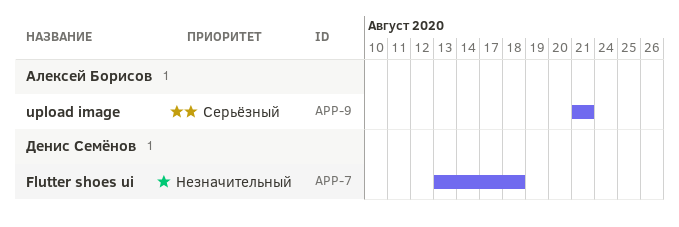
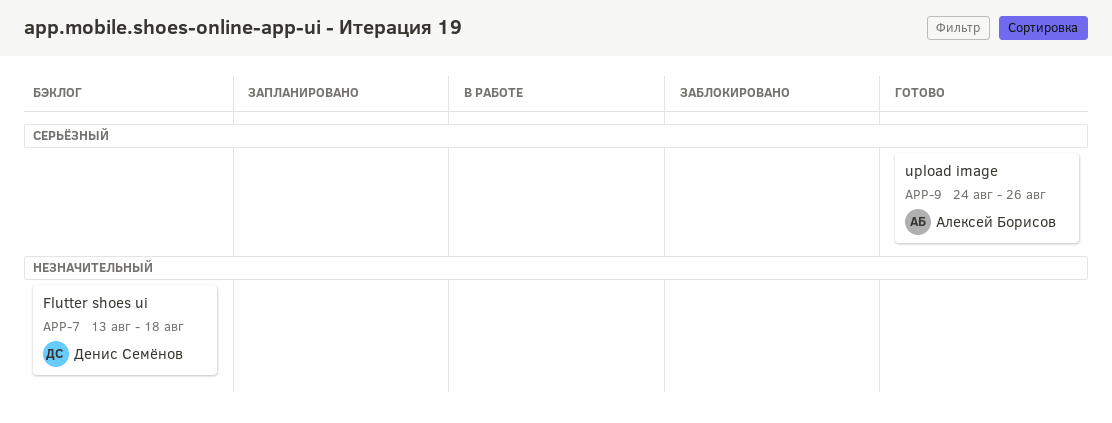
APP-9, start: Aug 21 -> Aug 24
APP-9, due: Aug 21 -> Aug 26

